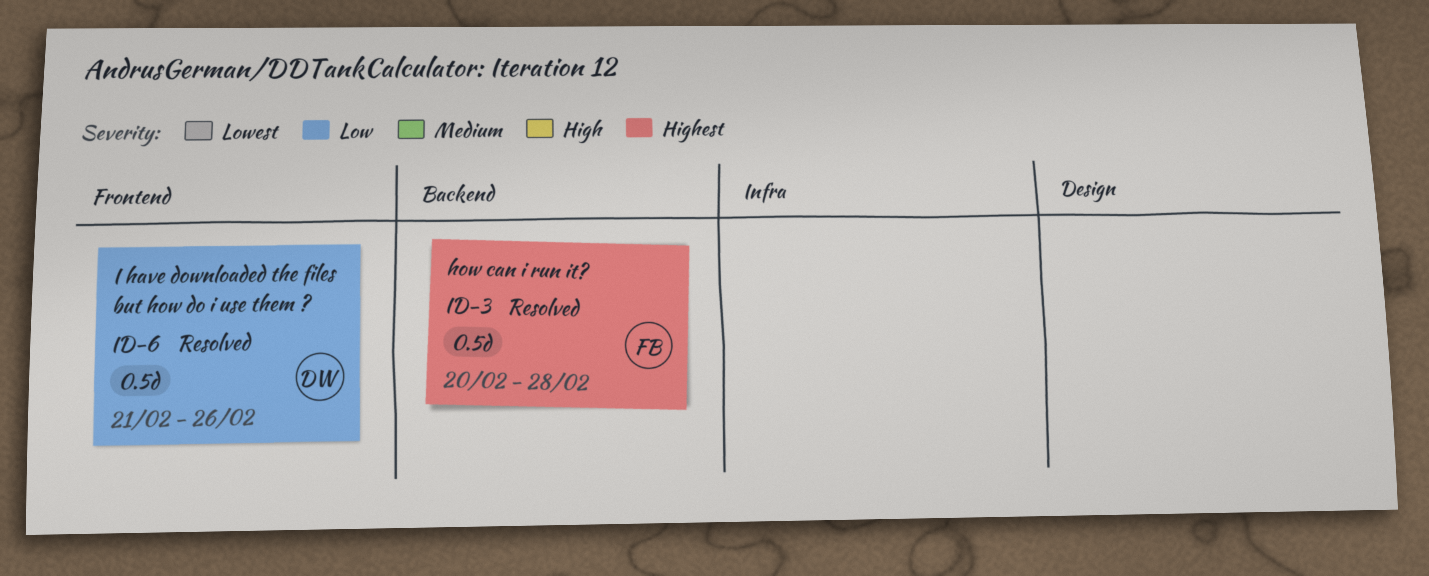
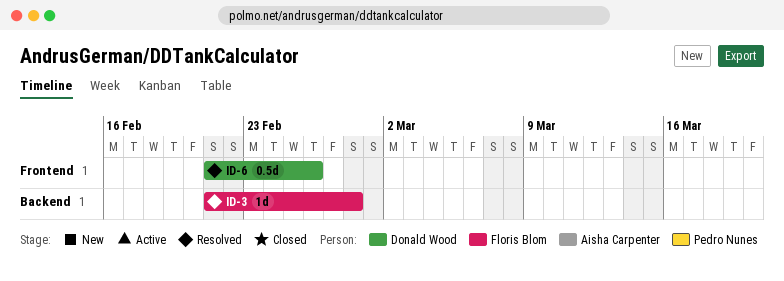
ID-3, estimate: 0.5d -> 1d
ID-3, start: Feb 20 -> Feb 21

